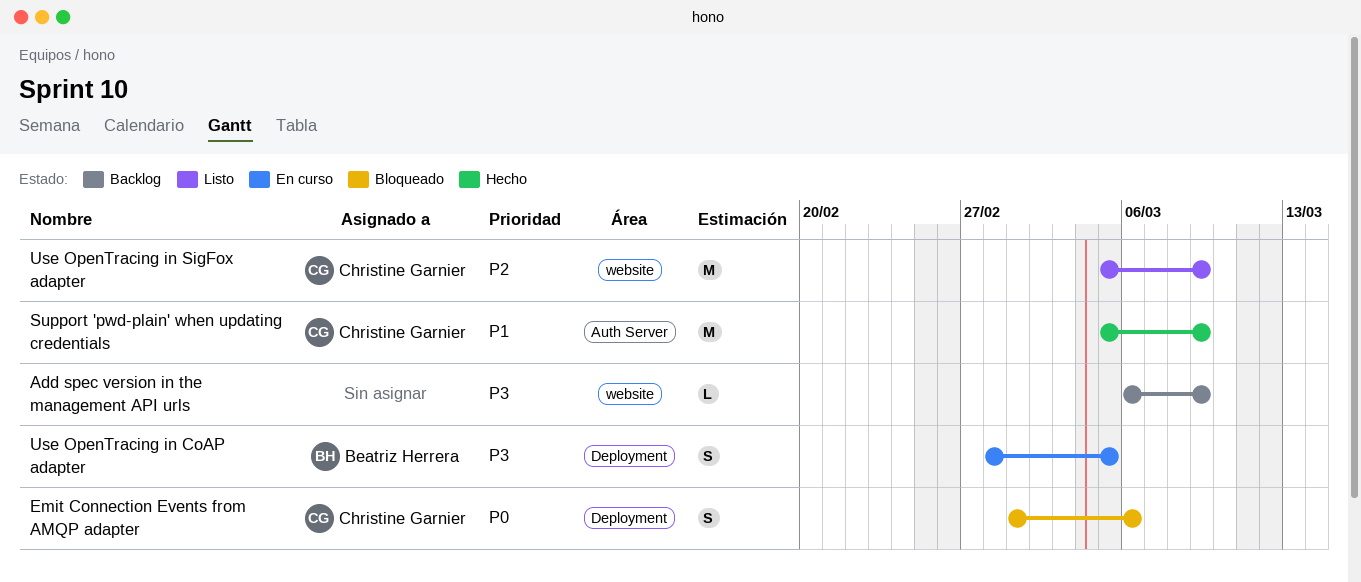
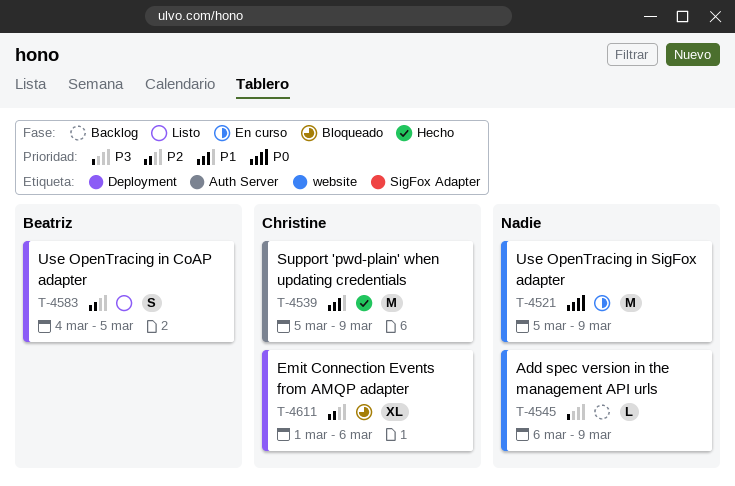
Emit Connection Events from AMQP adapter, priority: P0 -> P2
Emit Connection Events from AMQP adapter, estimate: S -> XL
Use OpenTracing in CoAP adapter, status: En curso -> Listo
Use OpenTracing in CoAP adapter, priority: P3 -> P2
Use OpenTracing in CoAP adapter, start: Feb 28 -> Mar 4
Use OpenTracing in SigFox adapter, status: Listo -> En curso
Use OpenTracing in SigFox adapter, owner: Christine Garnier -> none
Use OpenTracing in SigFox adapter, priority: P2 -> P0

